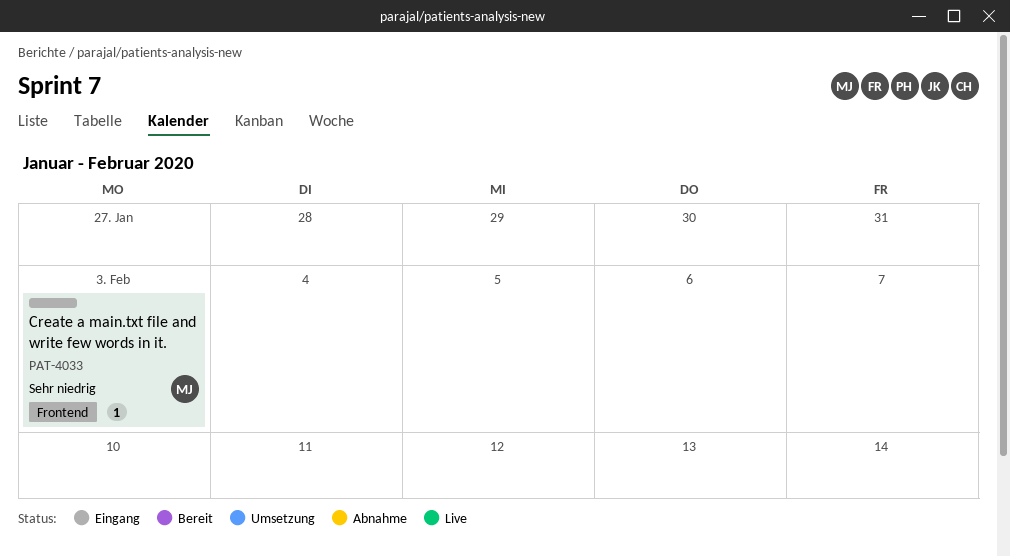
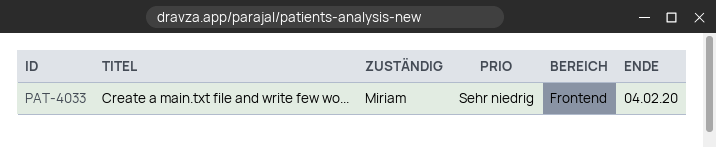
PAT-4033, due: Feb 3 -> Feb 4

